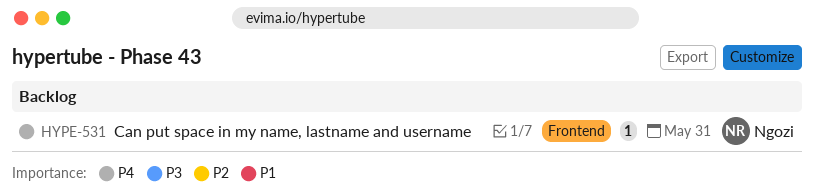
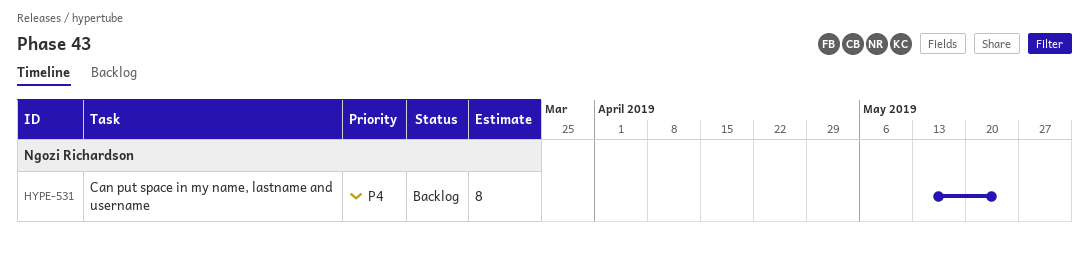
HYPE-531, estimate: 1 -> 8
HYPE-531, due: May 31 -> May 24

